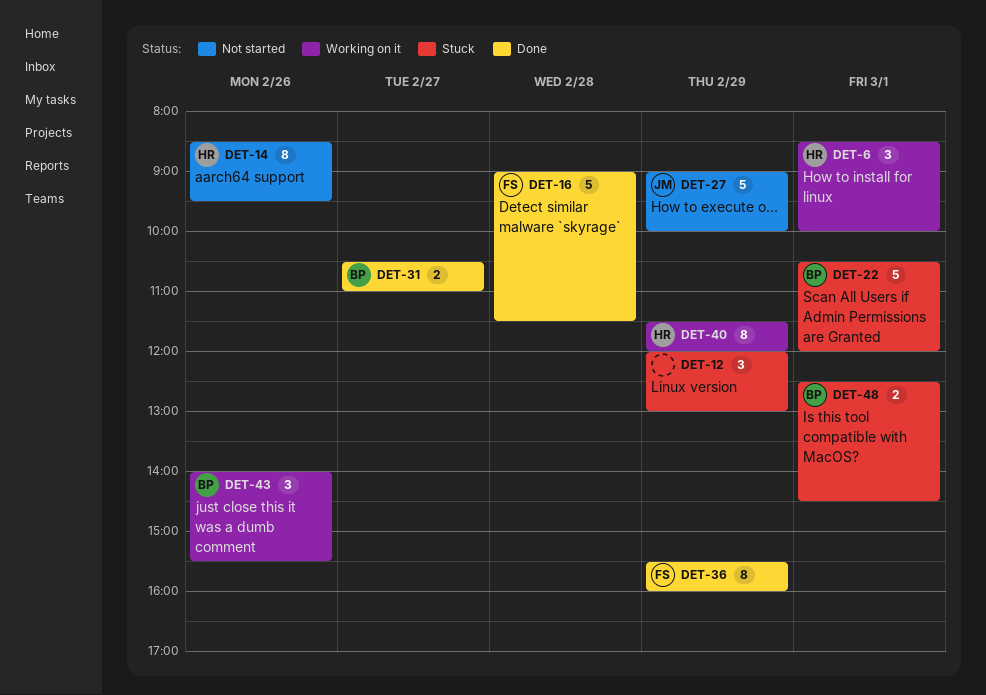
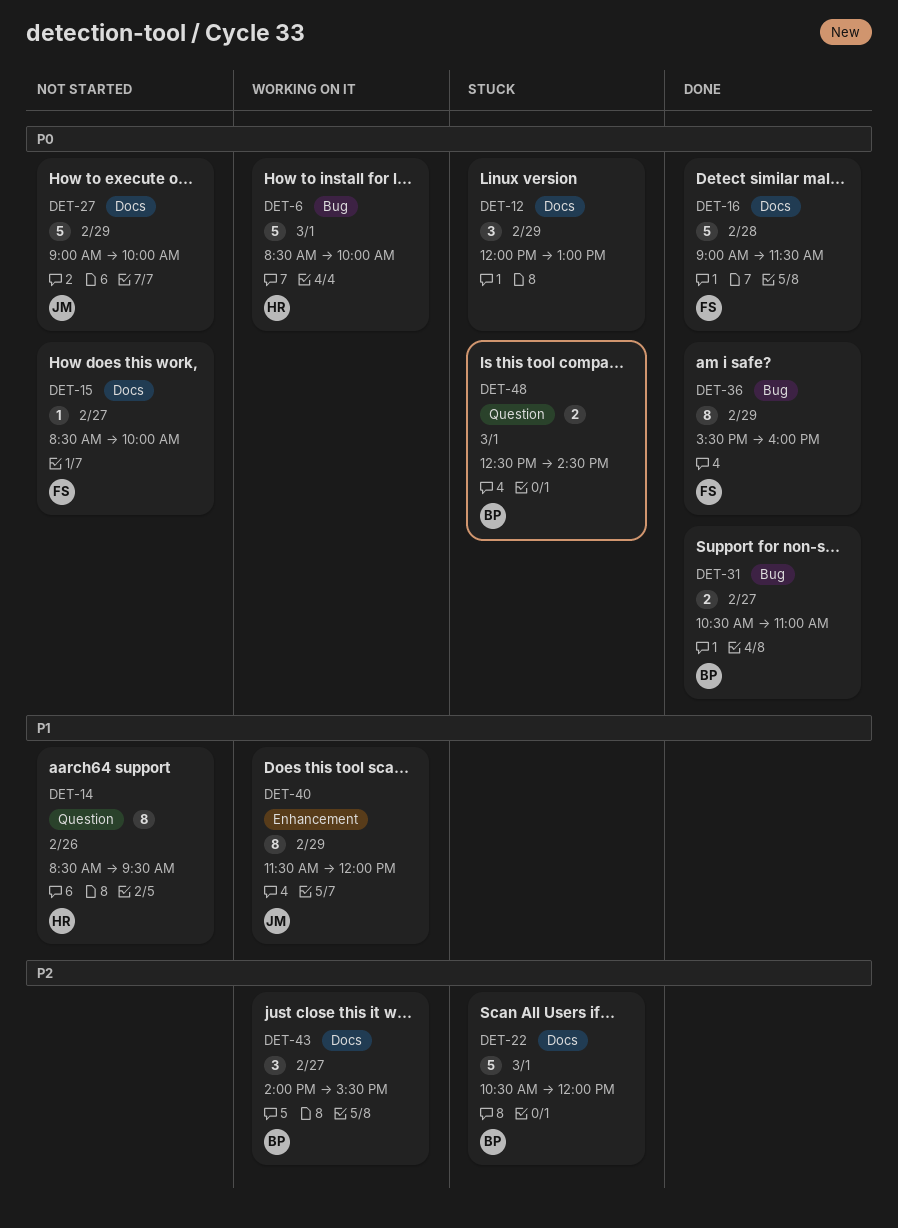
DET-6, estimate: 3 -> 5
DET-15: none -> present
DET-40, owner: HR -> JM
DET-43, day: Feb 26 -> Feb 27

